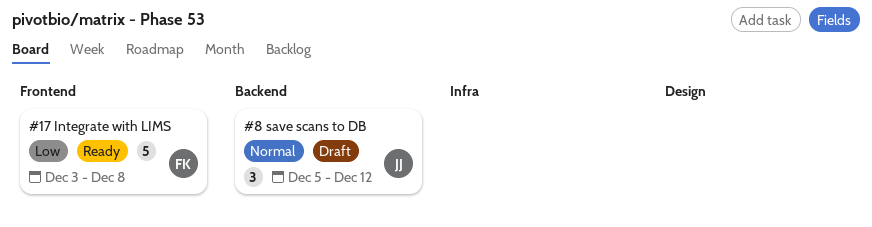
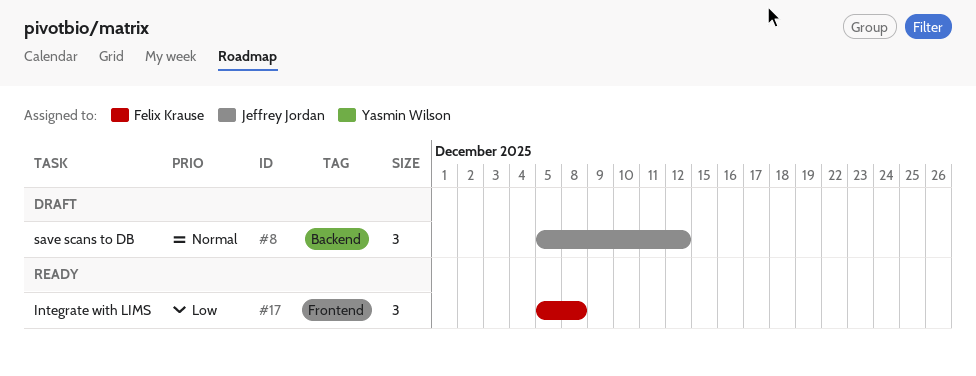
#17, estimate: 5 -> 3
#17, start: Dec 3 -> Dec 5

